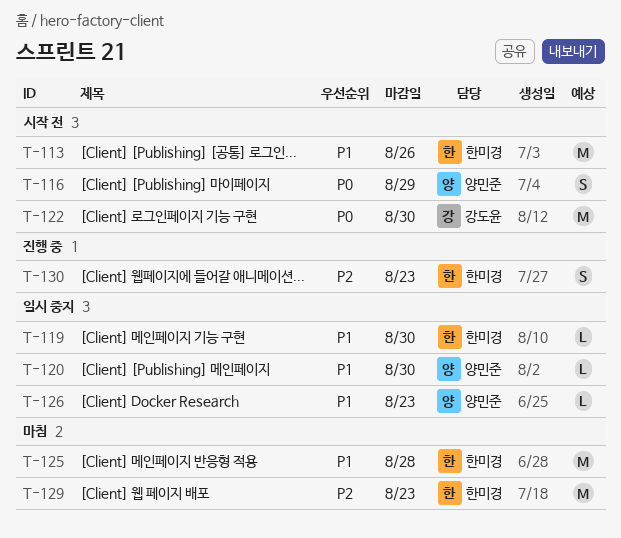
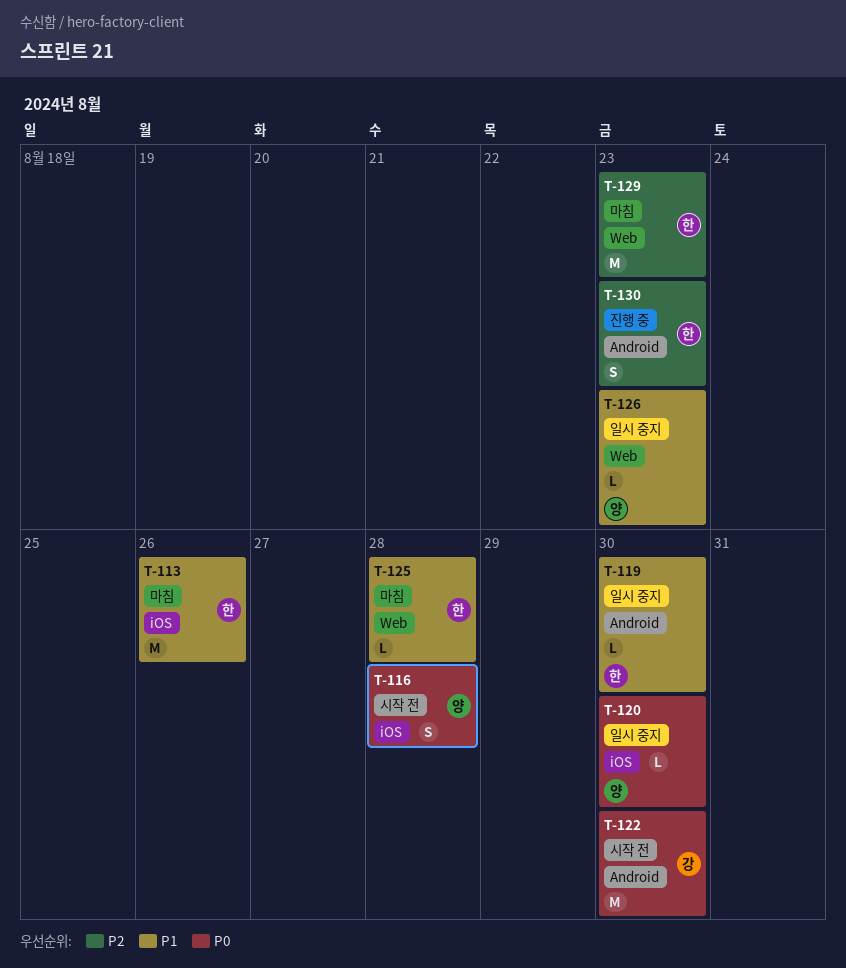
T-113, status: 시작 전 -> 마침
T-116, due: Aug 29 -> Aug 28
T-120, priority: P1 -> P0
T-125, estimate: M -> L

